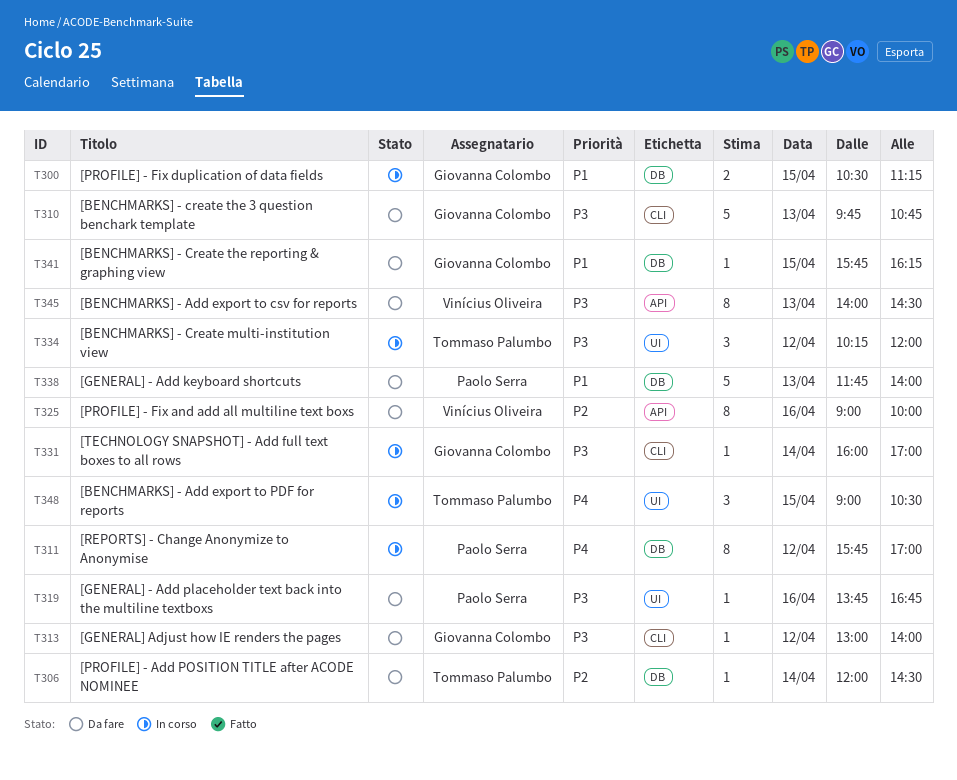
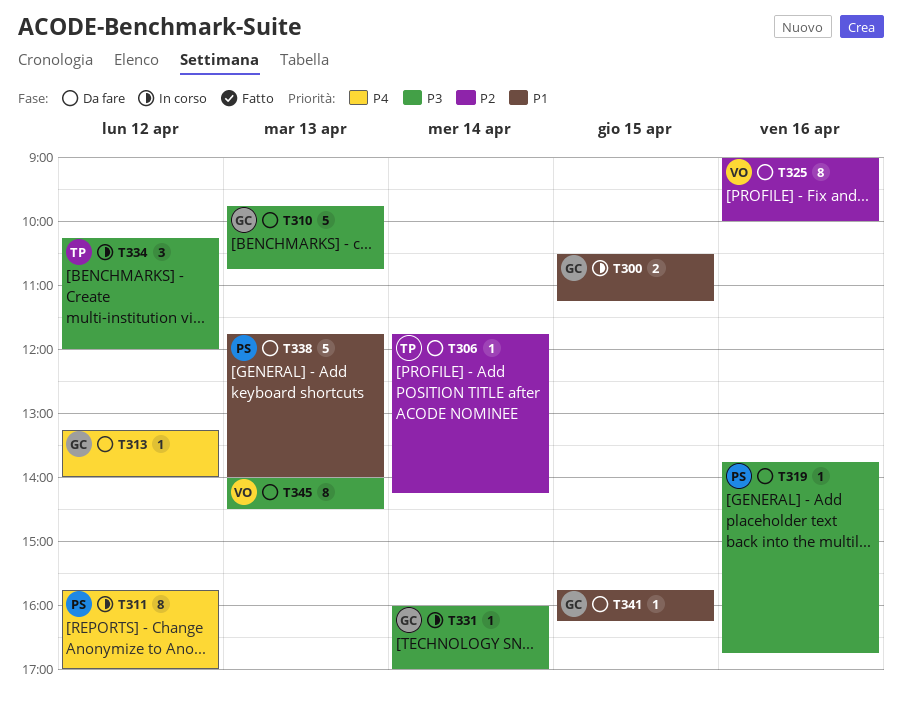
T306, begins: 12:00 -> 11:45
T306, ends: 14:30 -> 14:15
T313, priority: P3 -> P4
T313, begins: 13:00 -> 13:15
T348: present -> none

